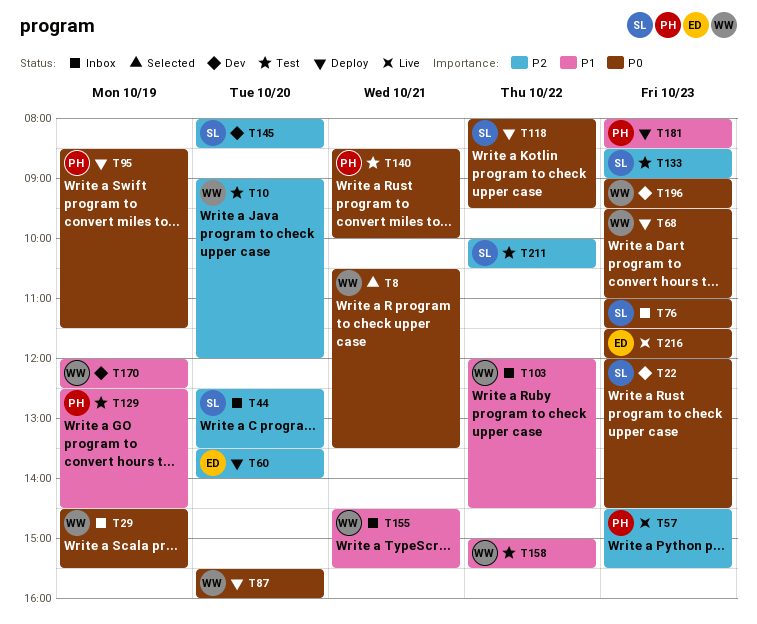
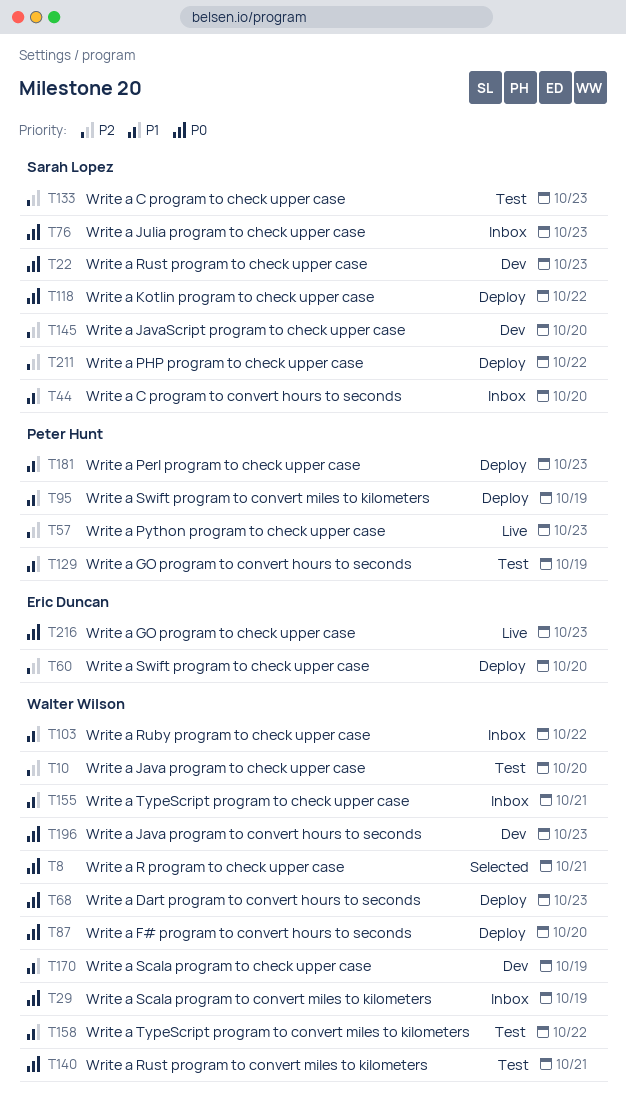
T44, priority: P2 -> P1
T95, priority: P0 -> P1
T140, owner: Peter Hunt -> Walter Wilson
T211, status: Test -> Deploy

